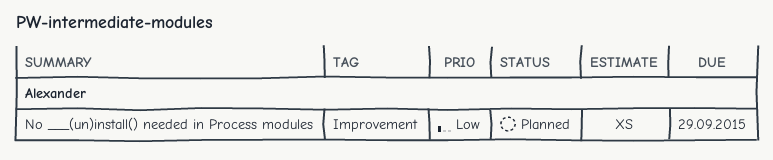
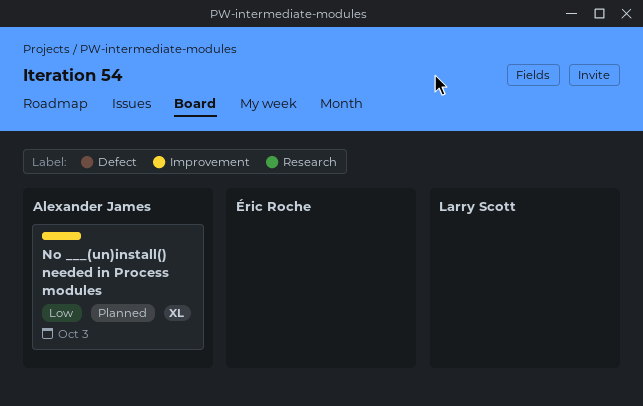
No ___(un)install() needed in Process modules, estimate: XS -> XL
No ___(un)install() needed in Process modules, due: Sep 29 -> Oct 3

